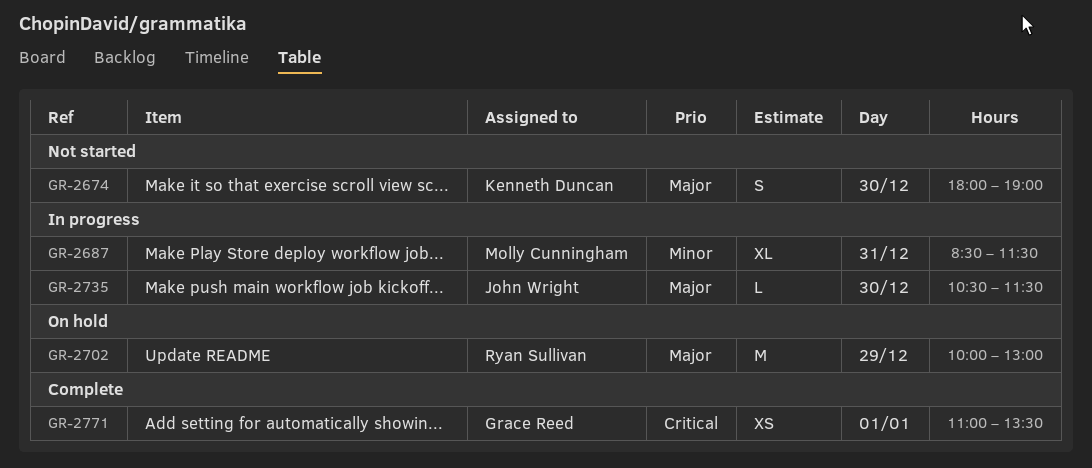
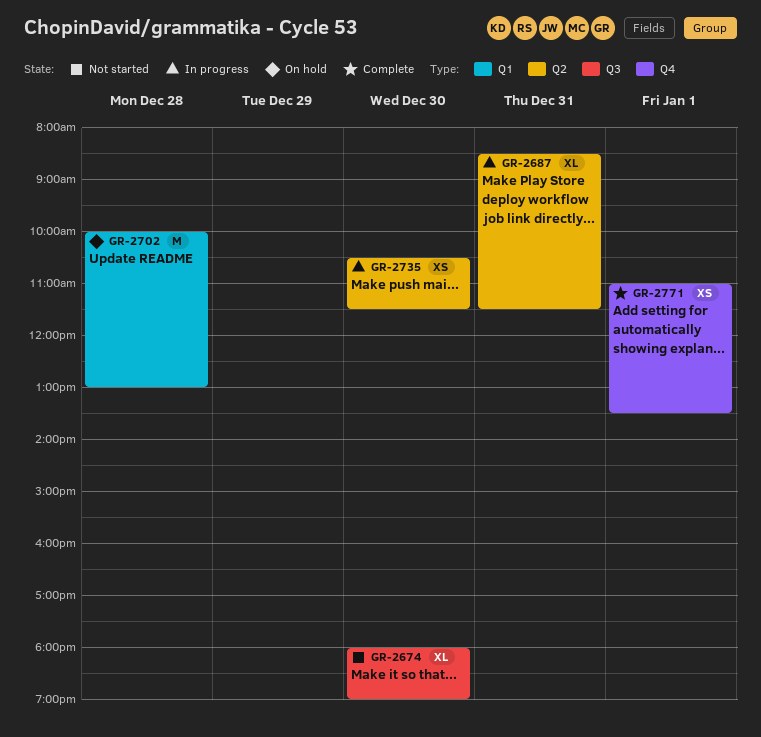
GR-2674, estimate: S -> XL
GR-2702, day: Dec 29 -> Dec 28
GR-2735, estimate: L -> XS

